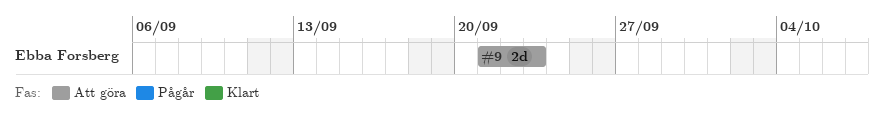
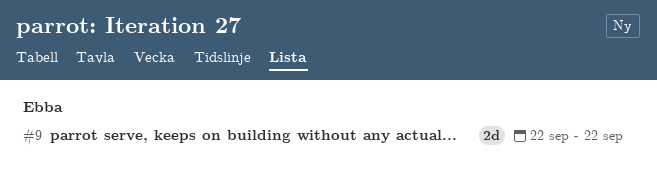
#9, start: Sep 21 -> Sep 22
#9, due: Sep 23 -> Sep 22

